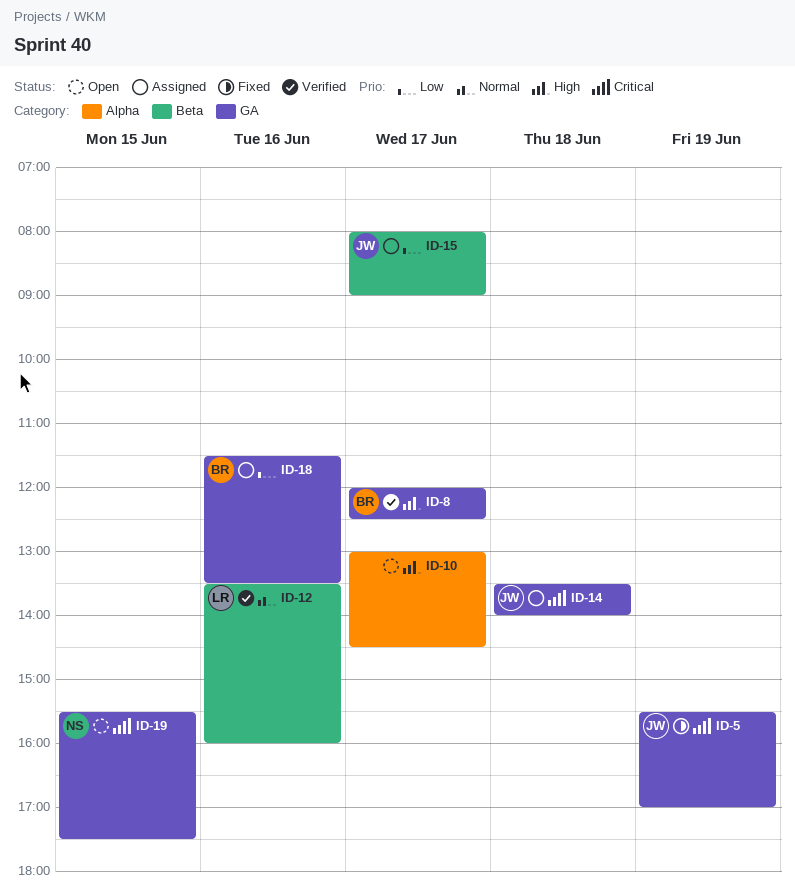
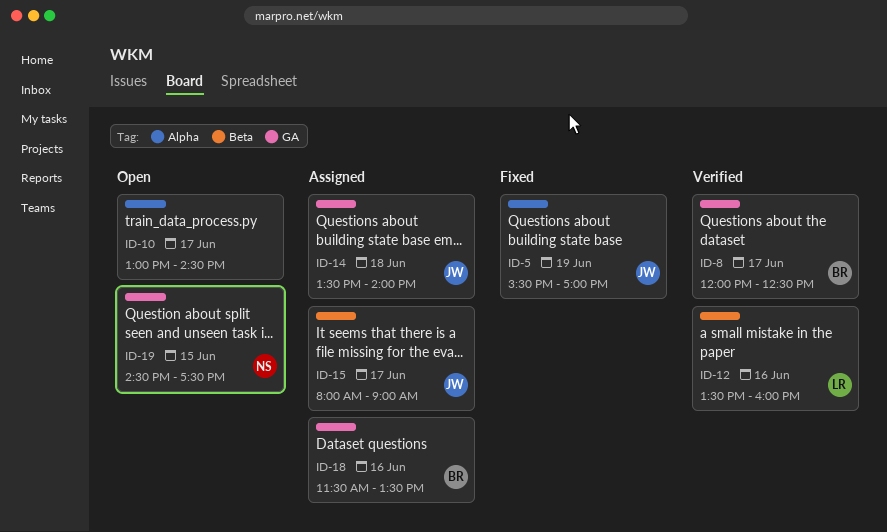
ID-5, label: GA -> Alpha
ID-19, begins: 15:30 -> 14:30

